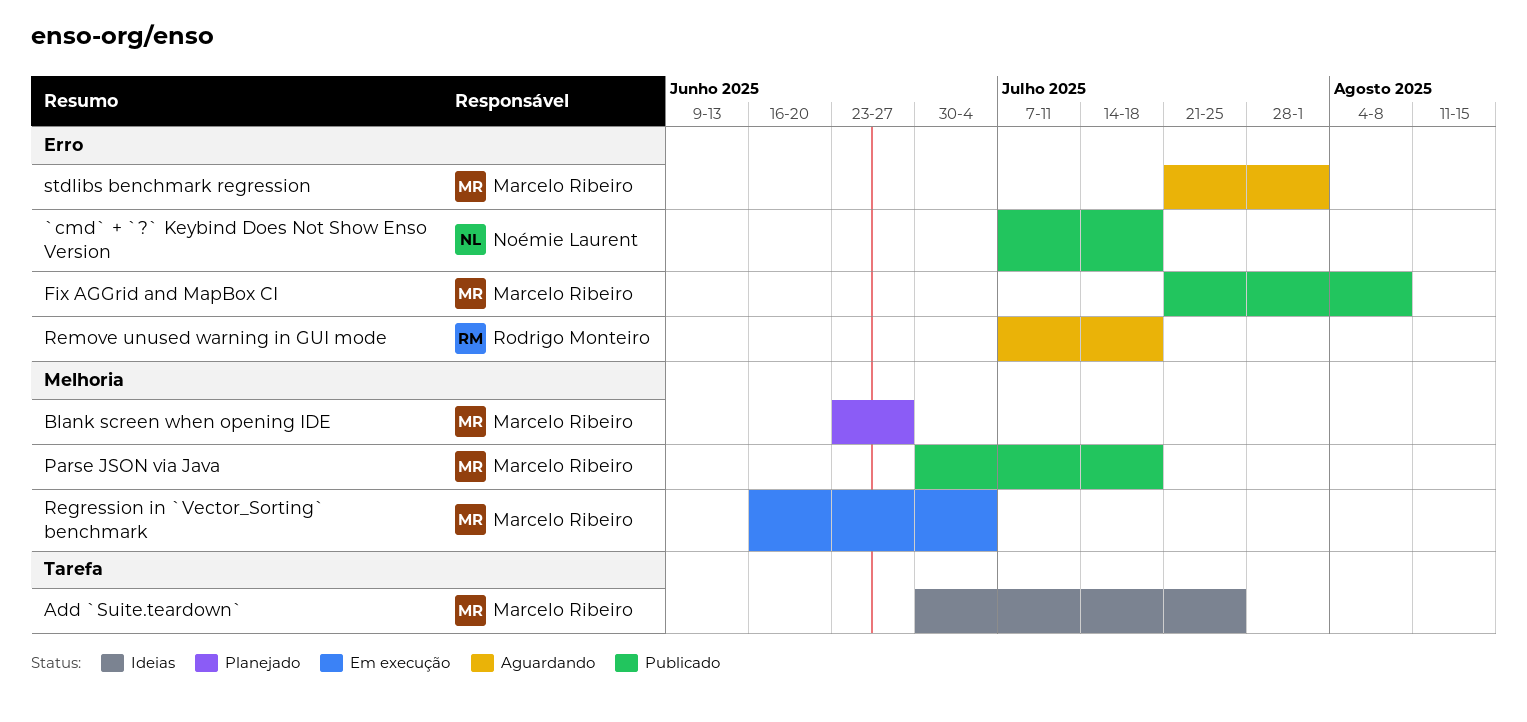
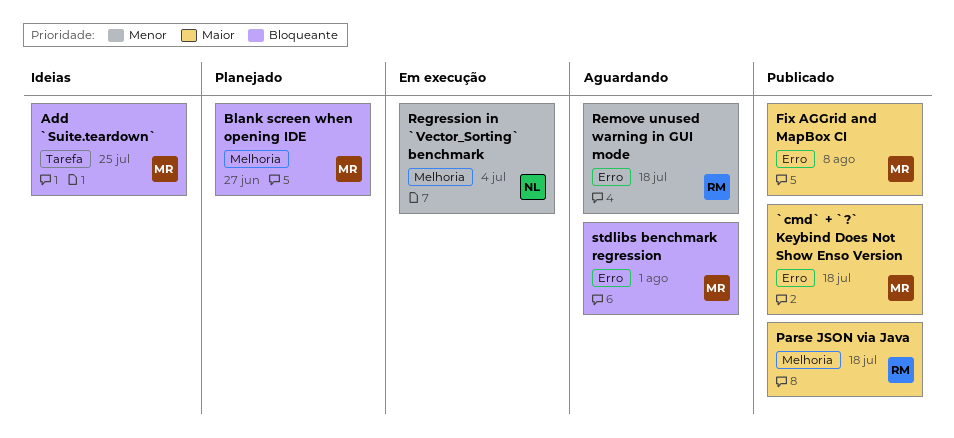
`cmd` + `?` Keybind Does Not Show Enso Version, owner: Noémie Laurent -> Marcelo Ribeiro
Parse JSON via Java, owner: Marcelo Ribeiro -> Rodrigo Monteiro
Regression in `Vector_Sorting` benchmark, owner: Marcelo Ribeiro -> Noémie Laurent

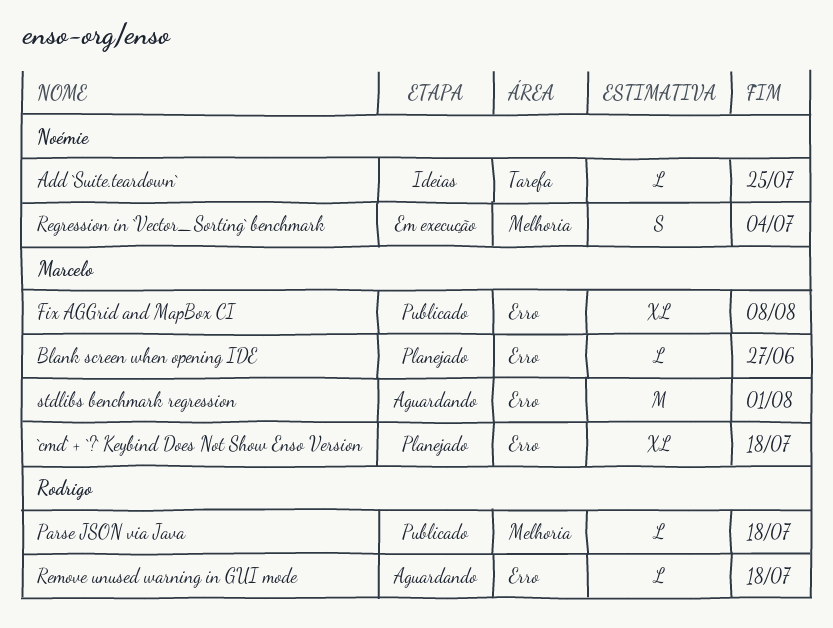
`cmd` + `?` Keybind Does Not Show Enso Version, status: Publicado -> Planejado
Add `Suite.teardown`, owner: Marcelo -> Noémie
Blank screen when opening IDE, label: Melhoria -> Erro

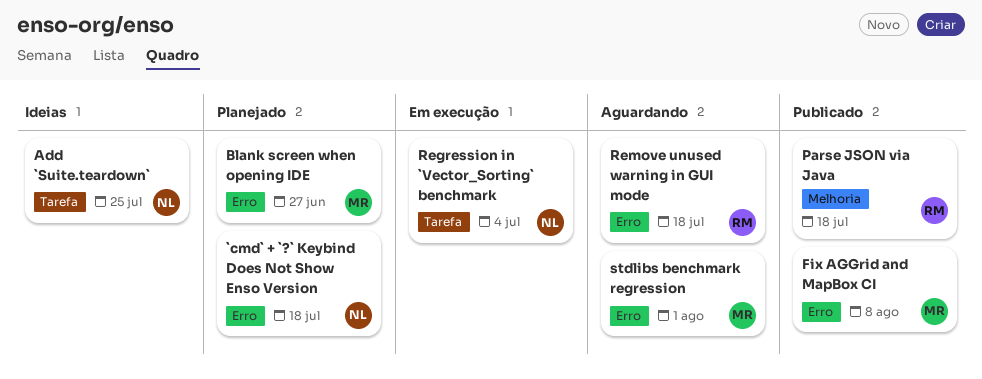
`cmd` + `?` Keybind Does Not Show Enso Version, owner: Marcelo -> Noémie
Regression in `Vector_Sorting` benchmark, label: Melhoria -> Tarefa

